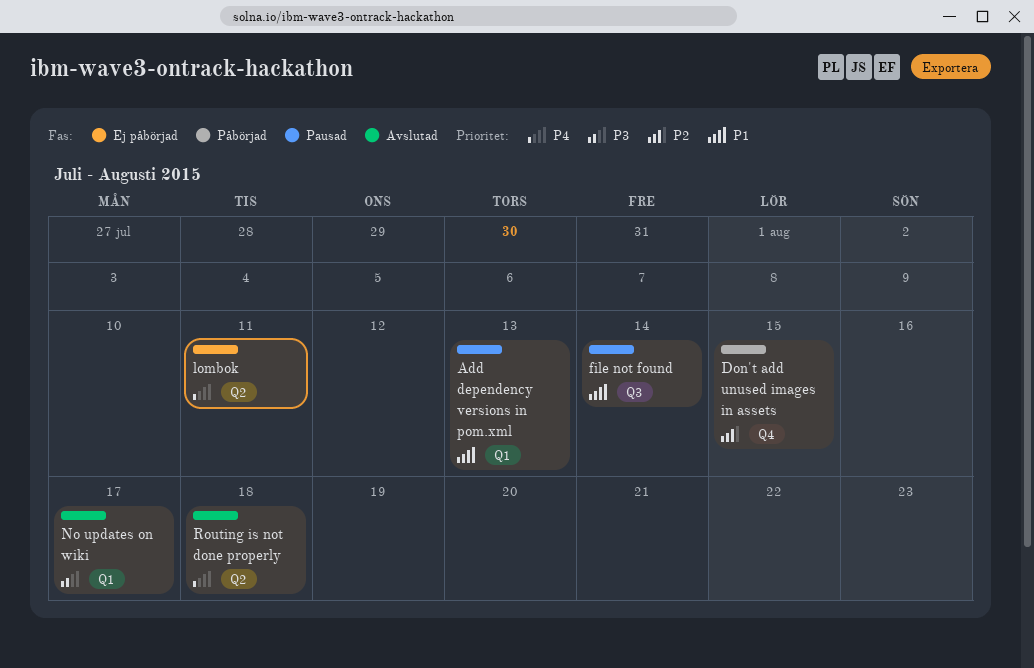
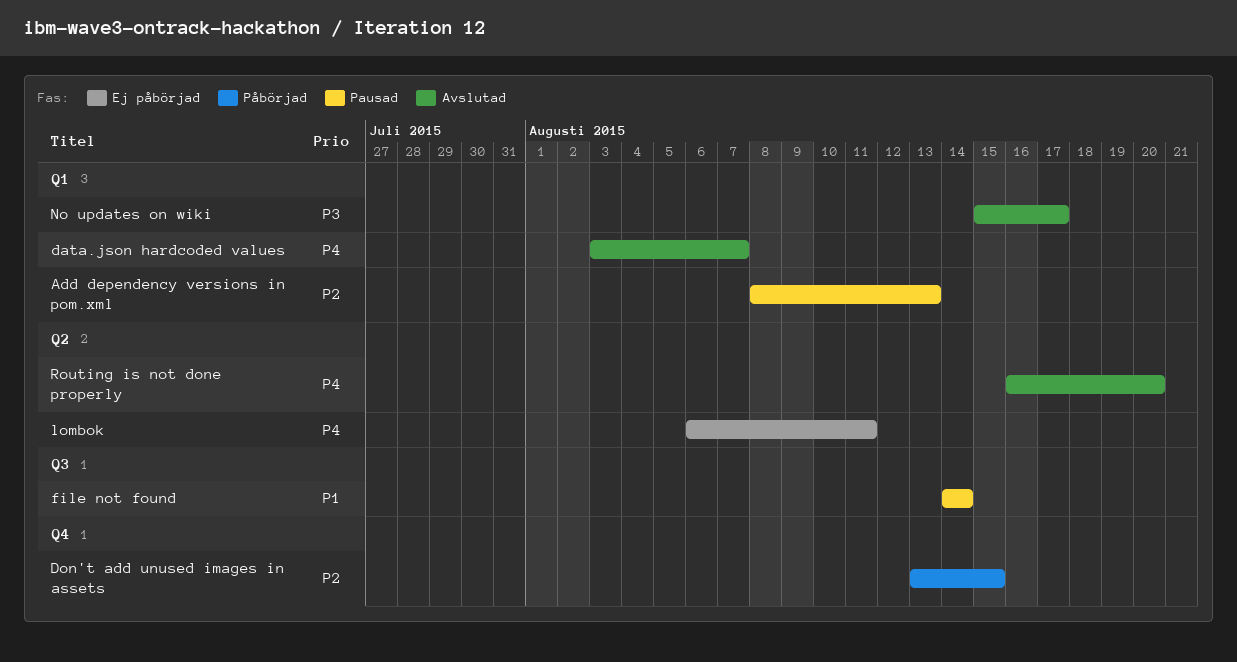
Add dependency versions in pom.xml, priority: P1 -> P2
data.json hardcoded values: none -> present
Routing is not done properly, due: Aug 18 -> Aug 20

